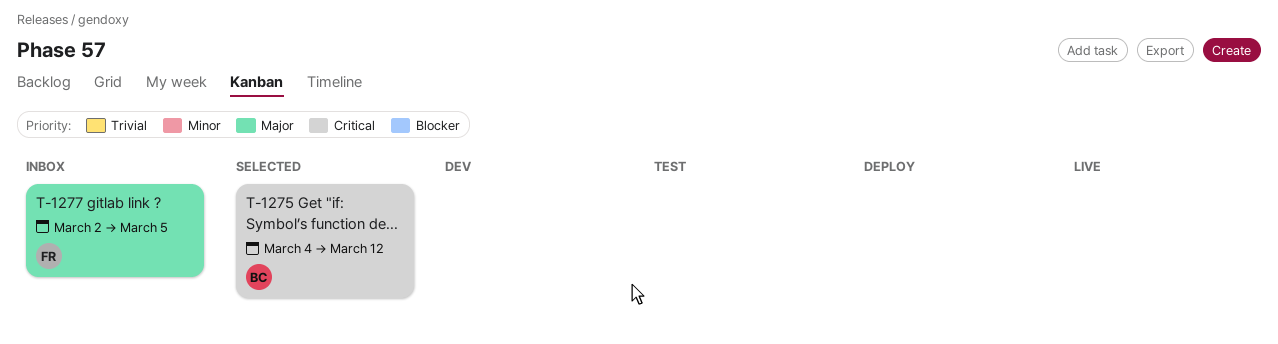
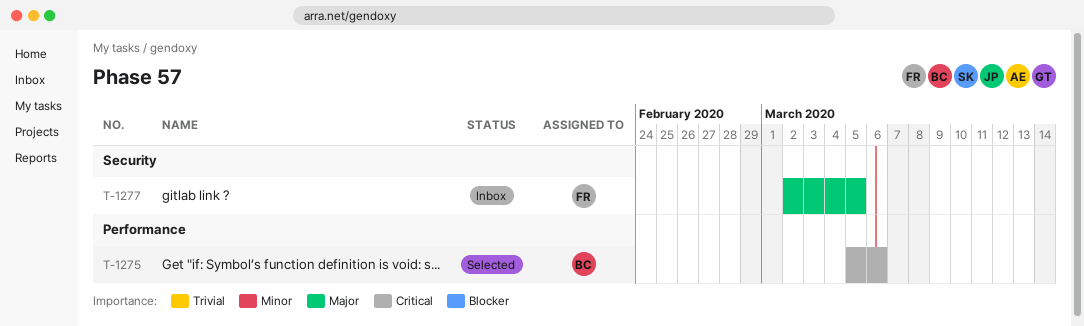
T-1275, start: Mar 4 -> Mar 5
T-1275, due: Mar 12 -> Mar 6

